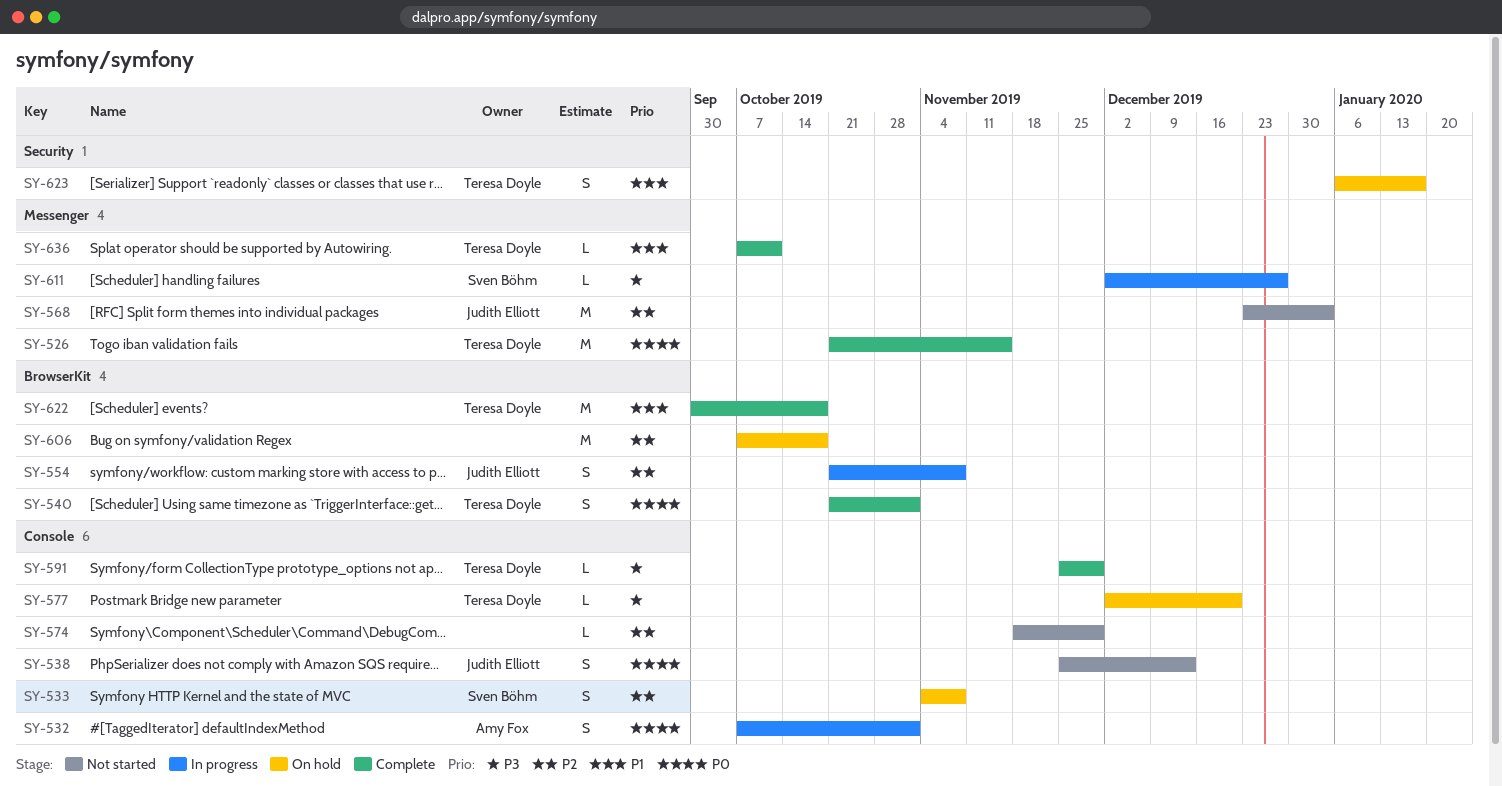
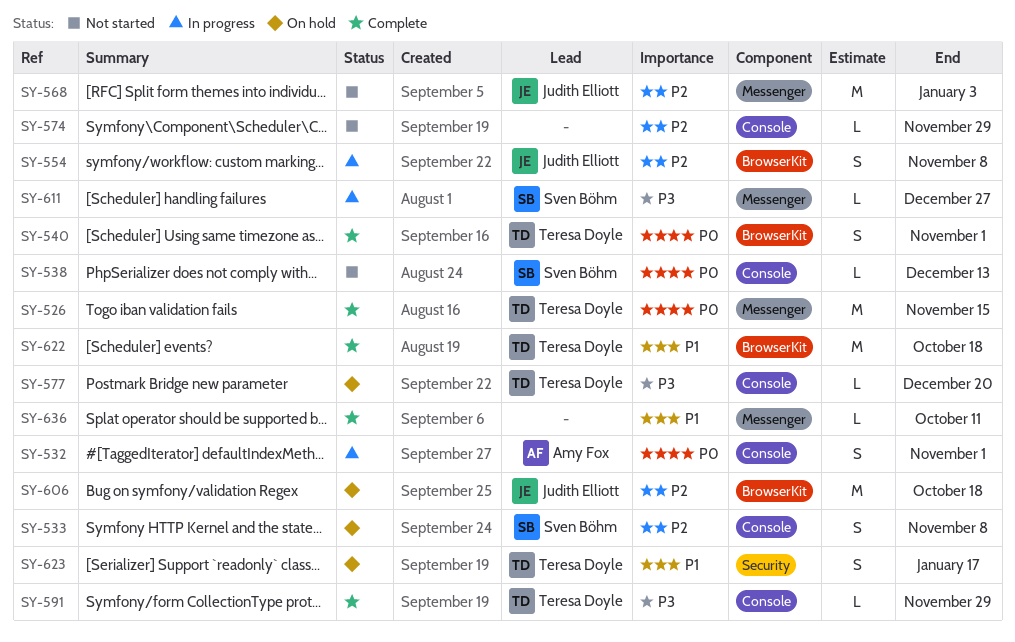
SY-538, owner: Judith Elliott -> Sven Böhm
SY-538, estimate: S -> L
SY-606, owner: none -> Judith Elliott
SY-636, owner: Teresa Doyle -> none

